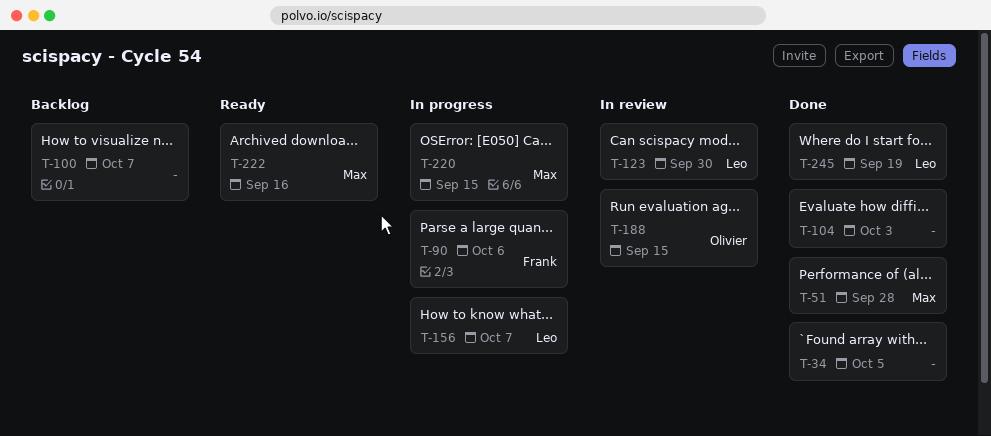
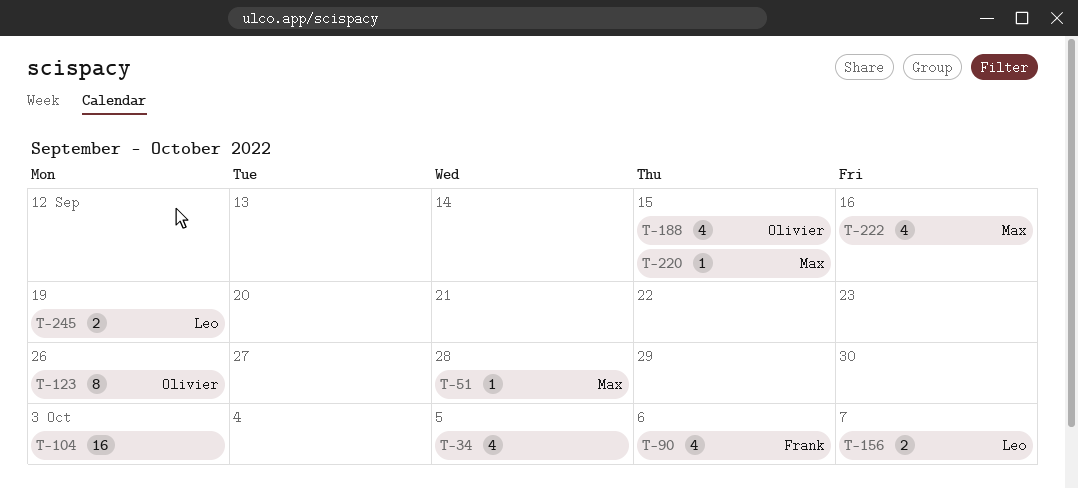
T-100: present -> none
T-123, owner: Leo -> Olivier
T-123, due: Sep 30 -> Sep 26

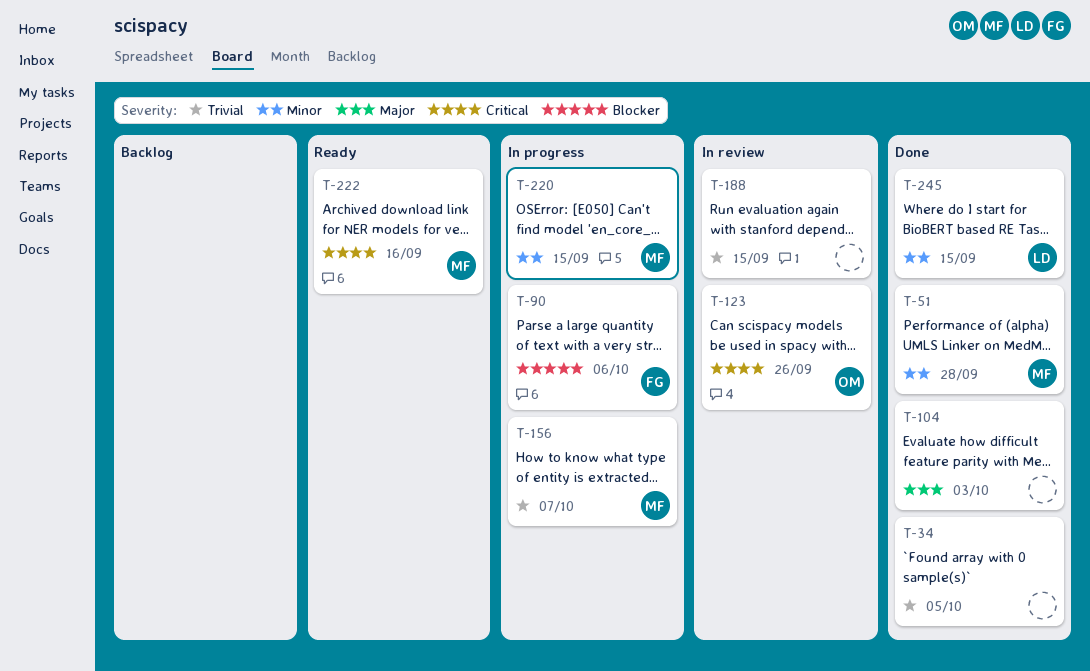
T-156, owner: Leo -> Max
T-188, owner: Olivier -> none
T-245, due: Sep 19 -> Sep 15

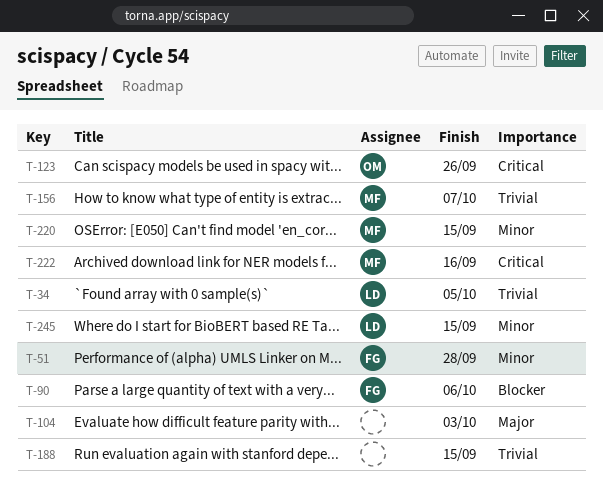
T-34, owner: none -> LD
T-51, owner: MF -> FG

